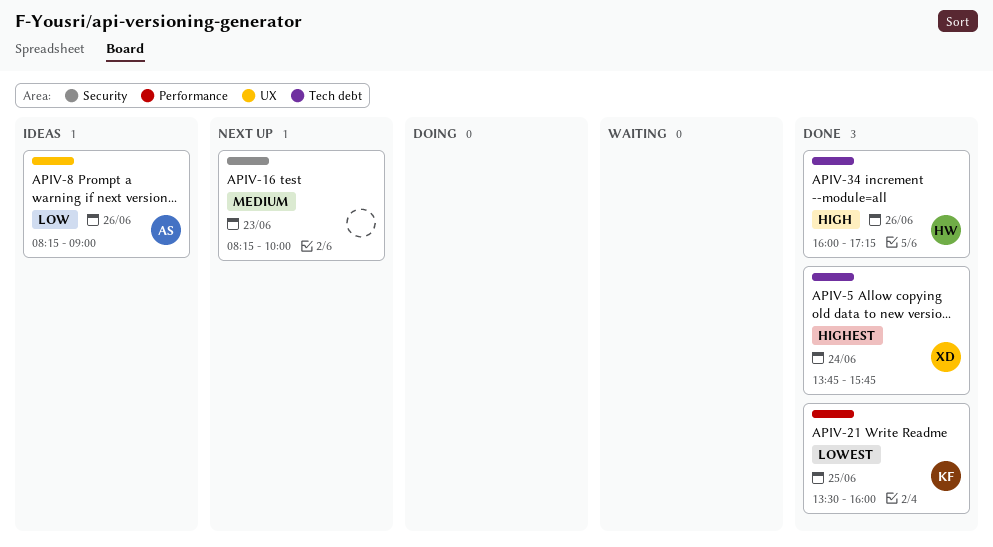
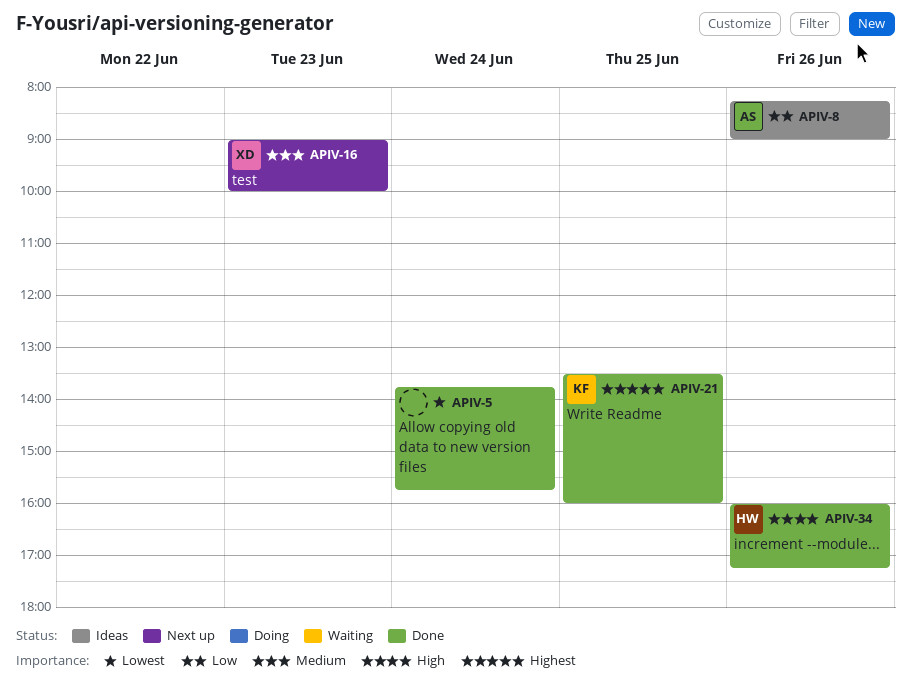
APIV-5, owner: XD -> none
APIV-5, priority: Highest -> Lowest
APIV-16, owner: none -> XD
APIV-16, begins: 08:15 -> 09:00
APIV-21, priority: Lowest -> Highest

